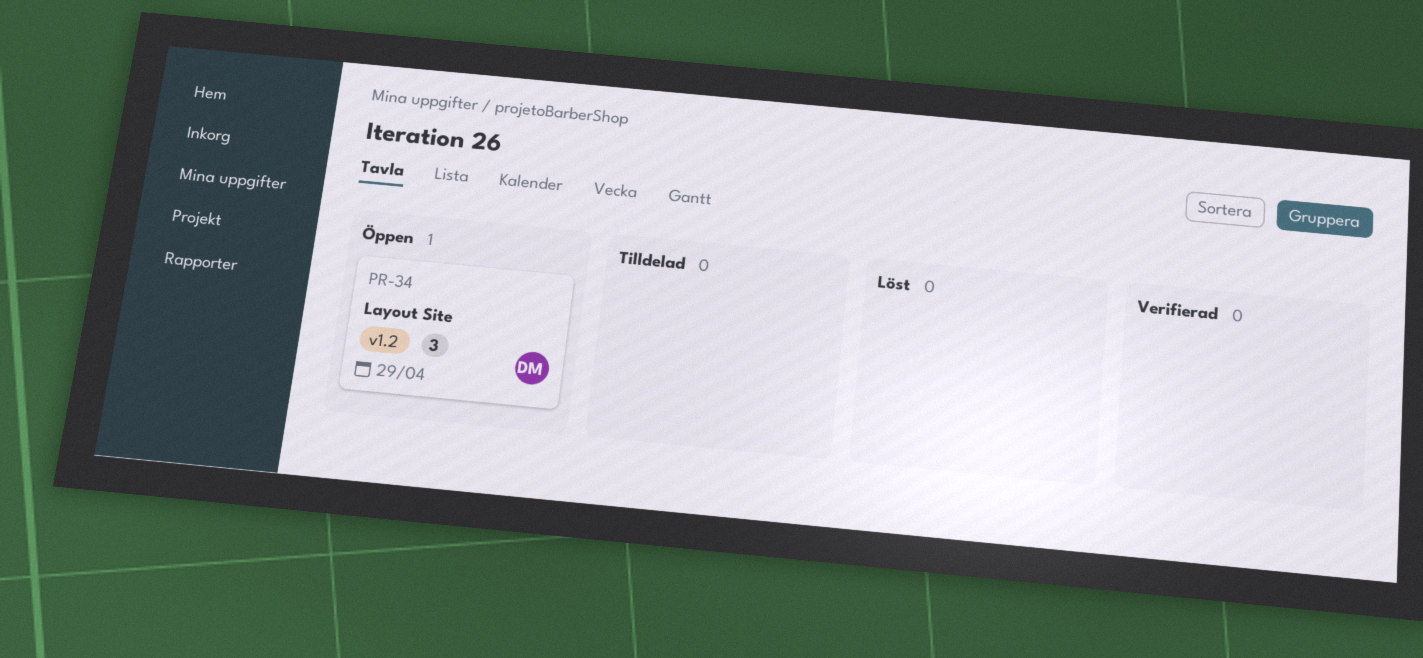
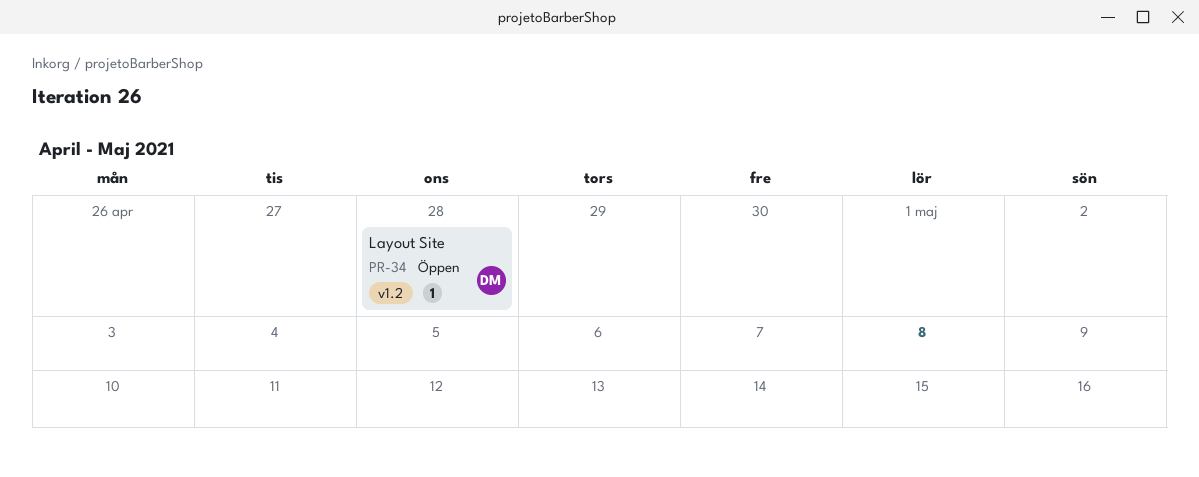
PR-34, estimate: 3 -> 1
PR-34, due: Apr 29 -> Apr 28

